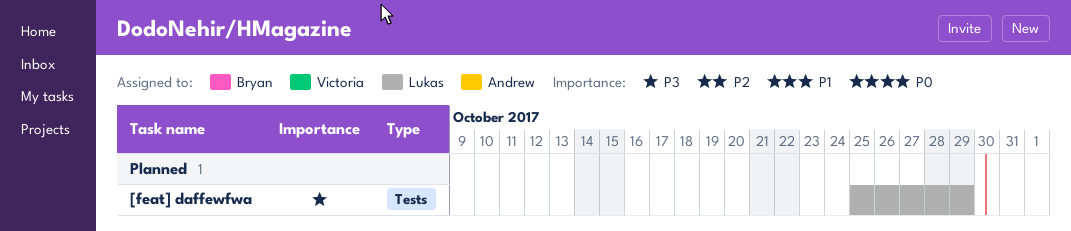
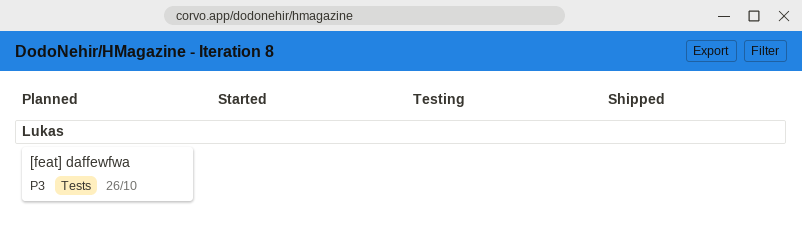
[feat] daffewfwa, due: Oct 29 -> Oct 26

